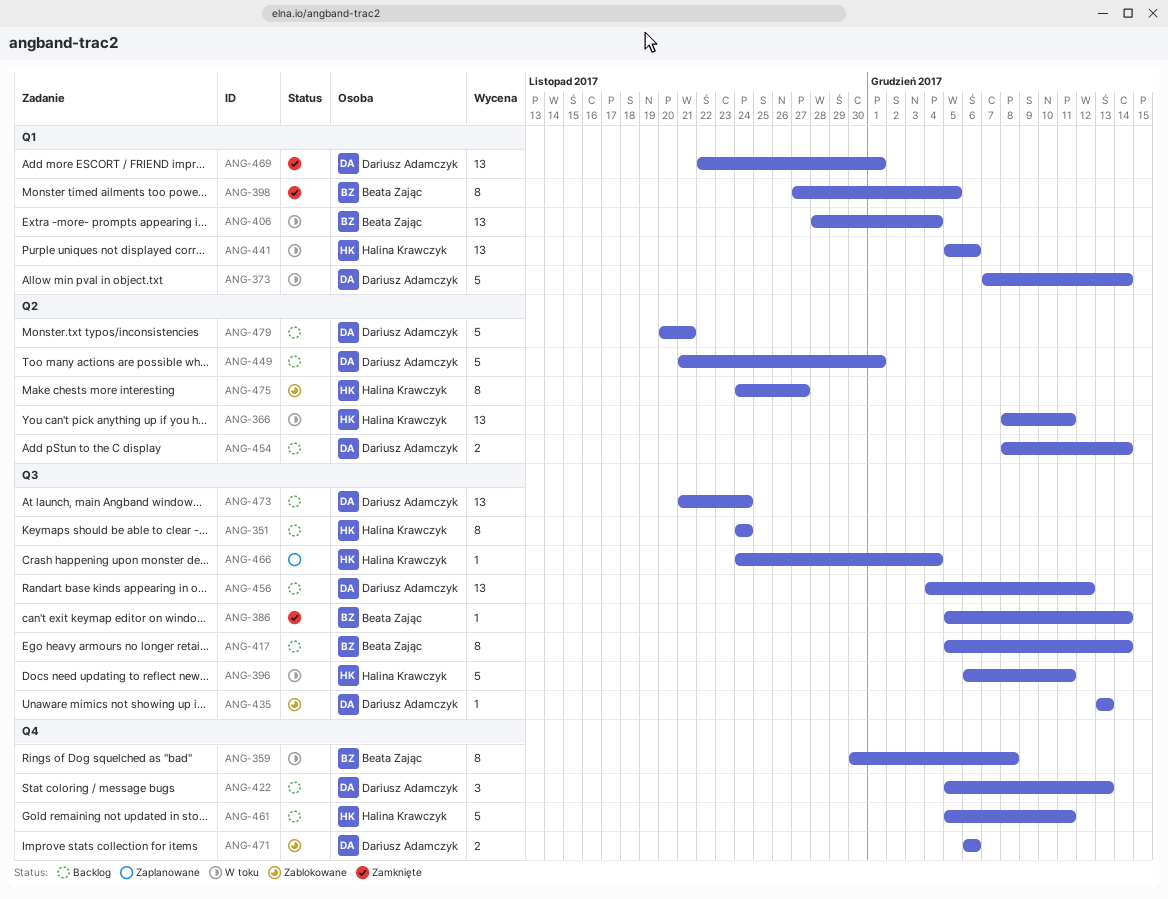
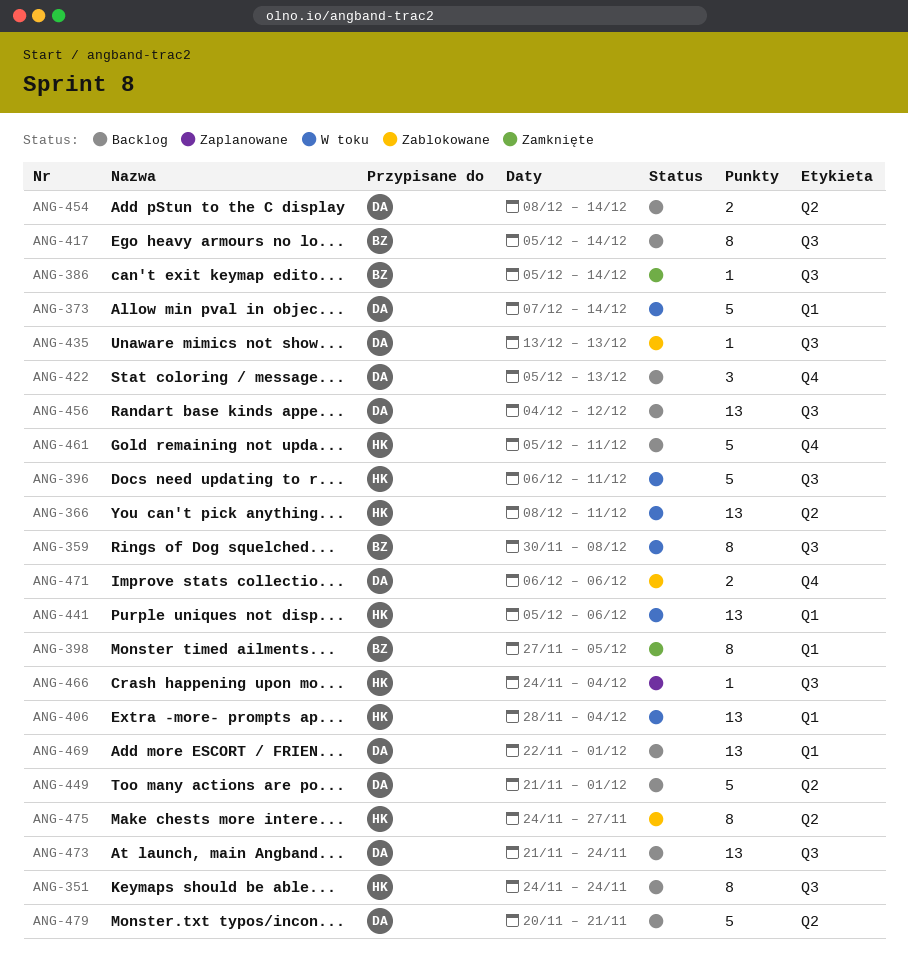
ANG-359, label: Q4 -> Q3
ANG-406, owner: Beata Zając -> Halina Krawczyk
ANG-469, status: Zamknięte -> Backlog

